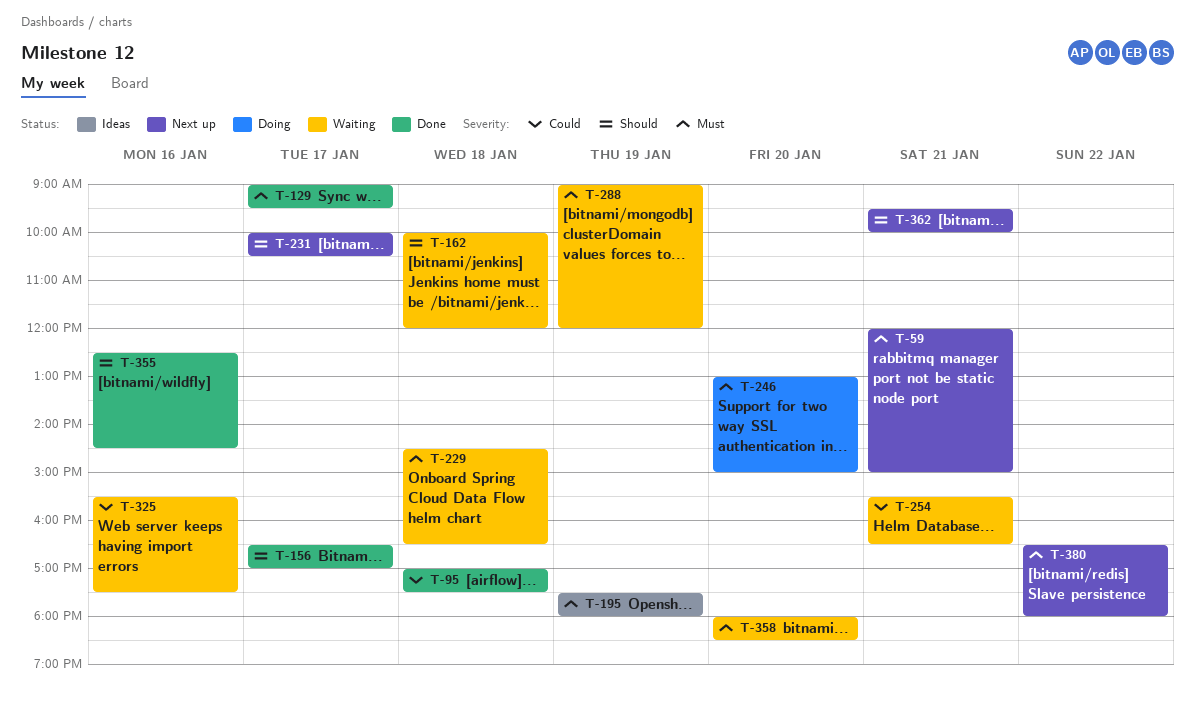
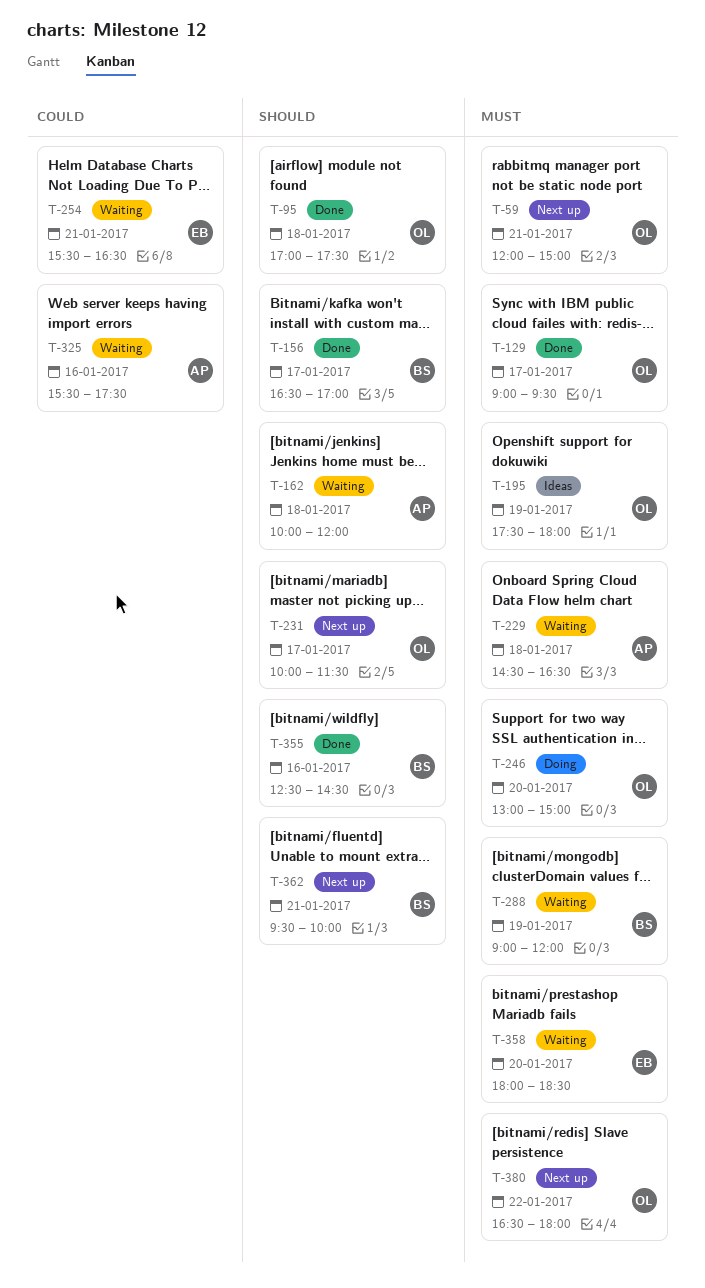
T-95, priority: Could -> Should
T-231, ends: 10:30 -> 11:30

